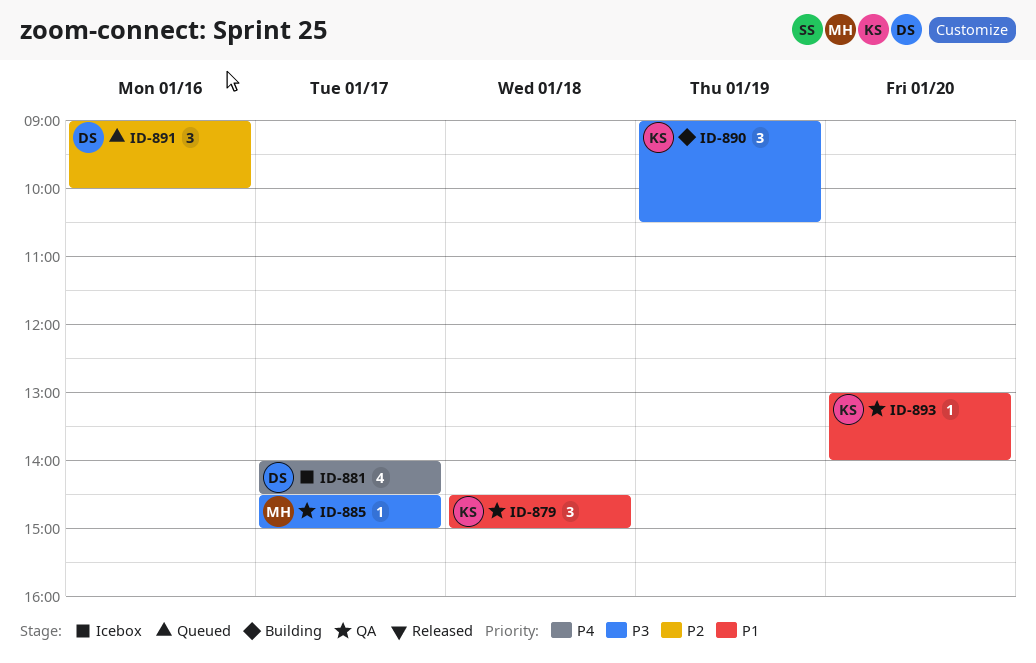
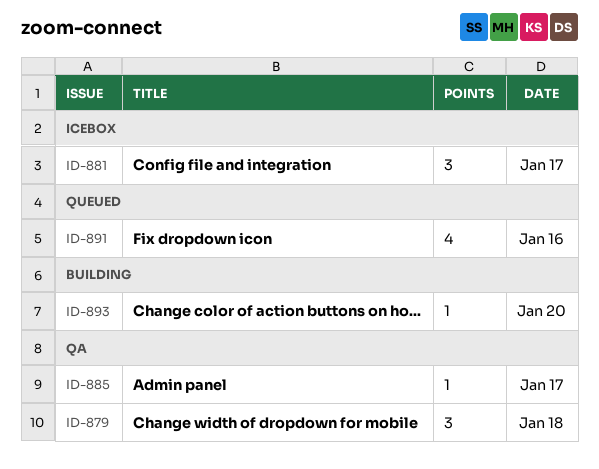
ID-881, estimate: 4 -> 3
ID-890: present -> none
ID-891, estimate: 3 -> 4
ID-893, status: QA -> Building

